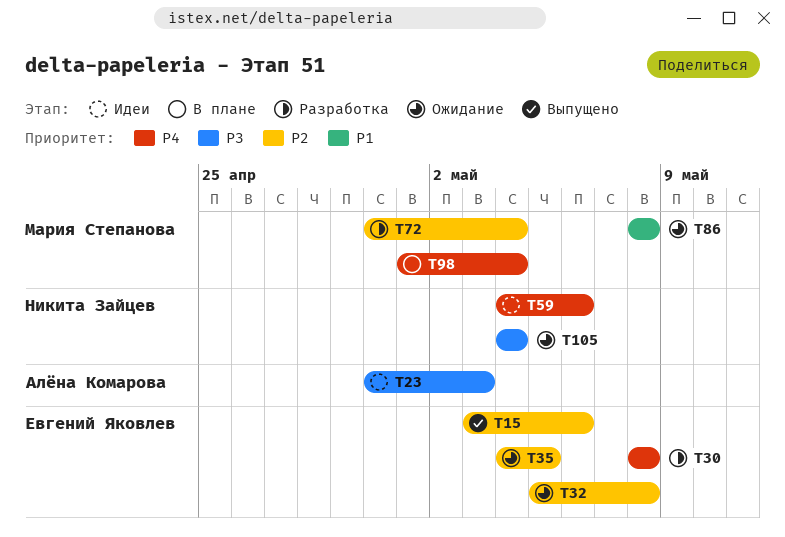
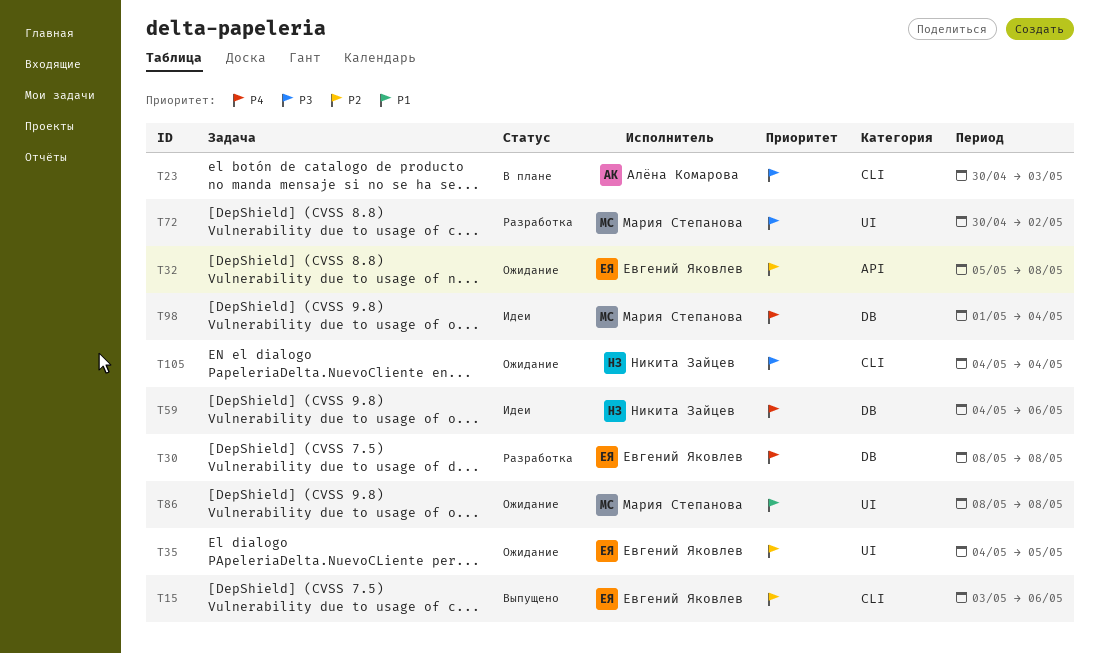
T23, status: Идеи -> В плане
T72, priority: P2 -> P3
T72, due: May 4 -> May 2
T98, status: В плане -> Идеи

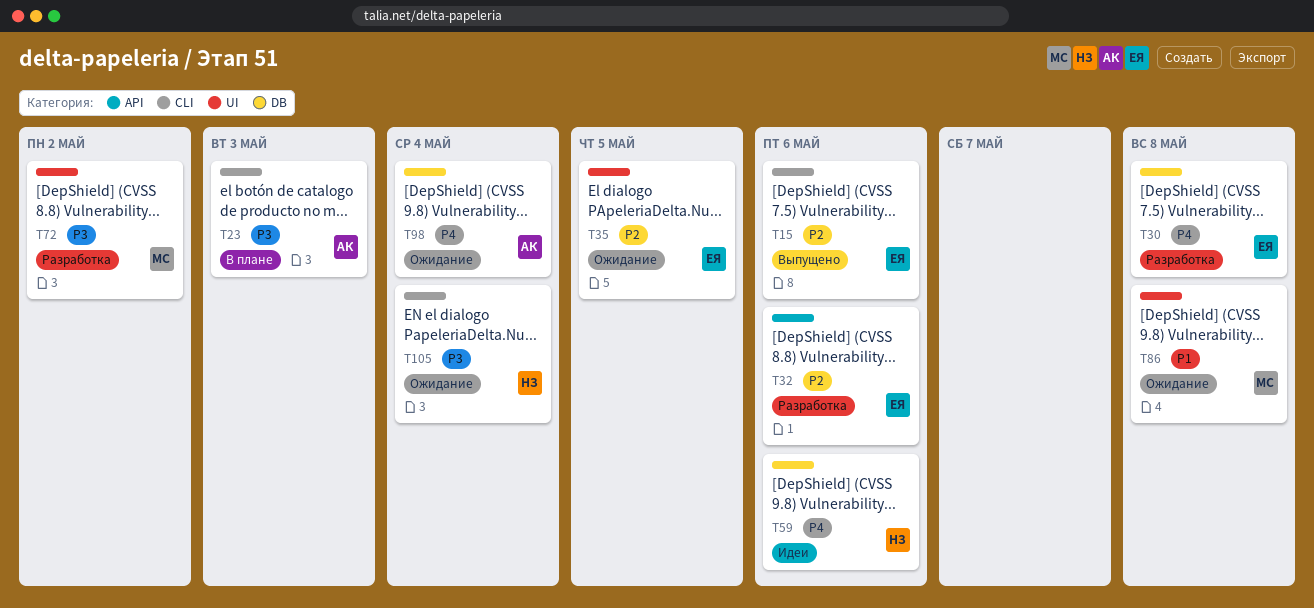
T32, status: Ожидание -> Разработка
T32, due: May 8 -> May 6
T98, status: Идеи -> Ожидание
T98, owner: Мария Степанова -> Алёна Комарова

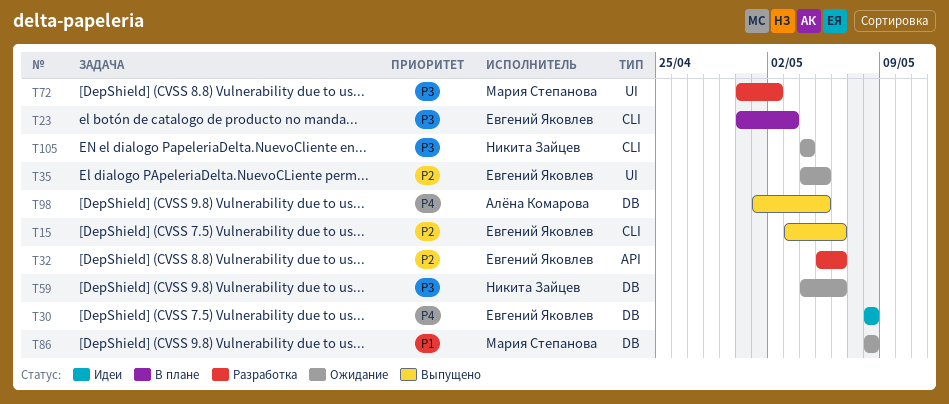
T23, owner: Алёна Комарова -> Евгений Яковлев
T30, status: Разработка -> Идеи
T59, status: Идеи -> Ожидание
T59, priority: P4 -> P3
T86, label: UI -> DB
T98, status: Ожидание -> Выпущено
T98, due: May 4 -> May 5

